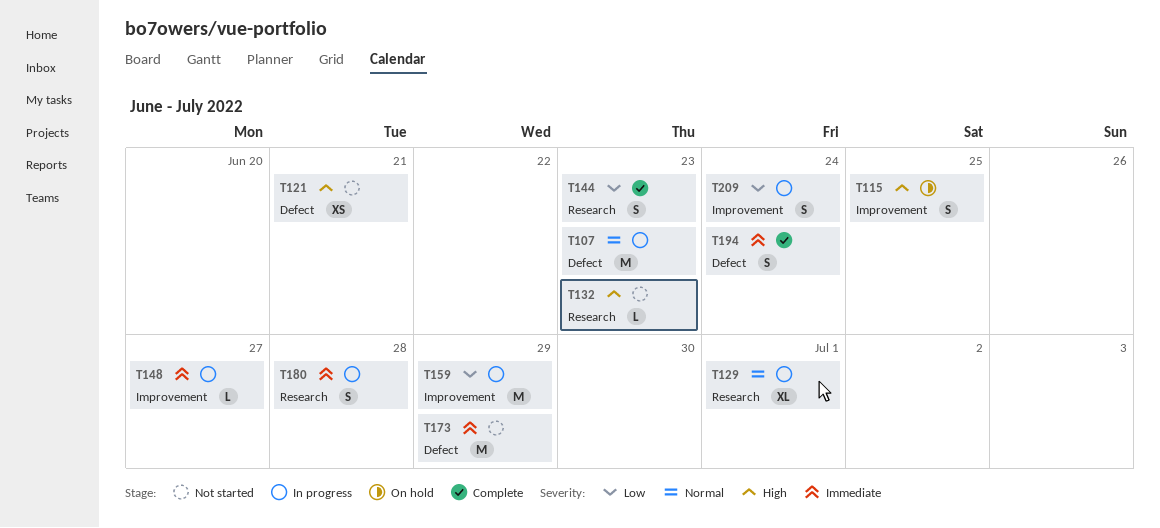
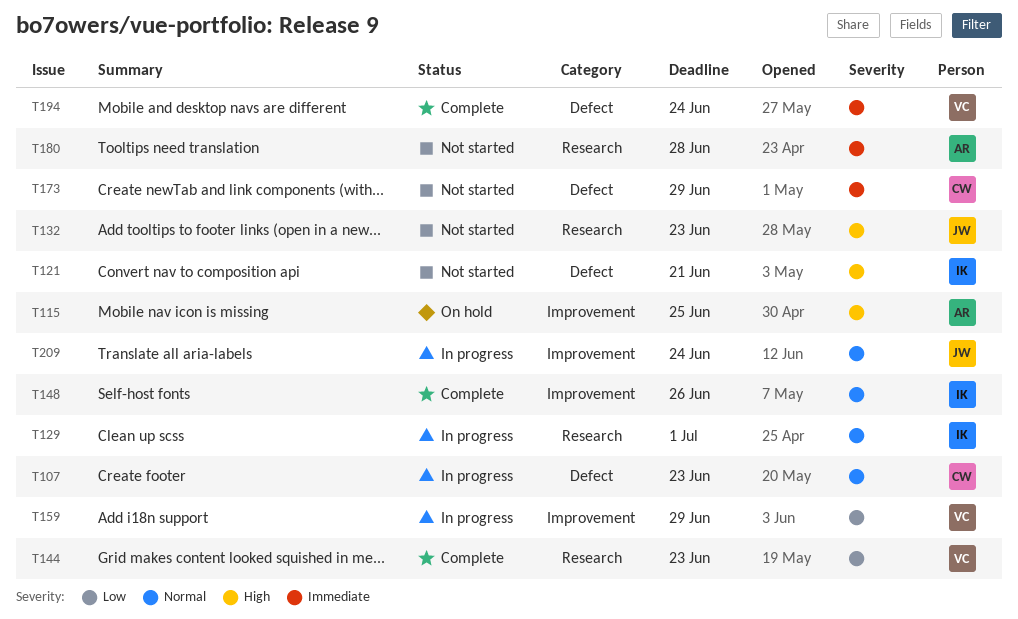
T148, status: In progress -> Complete
T148, priority: Immediate -> Normal
T148, due: Jun 27 -> Jun 26
T180, status: In progress -> Not started
T209, priority: Low -> Normal

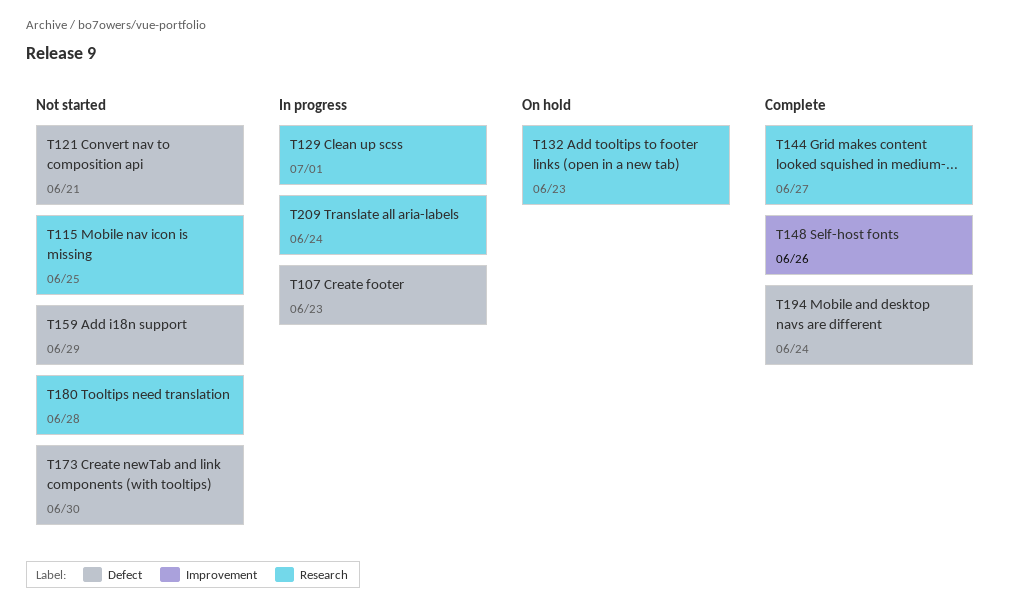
T115, status: On hold -> Not started
T115, label: Improvement -> Research
T132, status: Not started -> On hold
T144, due: Jun 23 -> Jun 27
T159, status: In progress -> Not started
T159, label: Improvement -> Defect
T173, due: Jun 29 -> Jun 30
T209, label: Improvement -> Research

